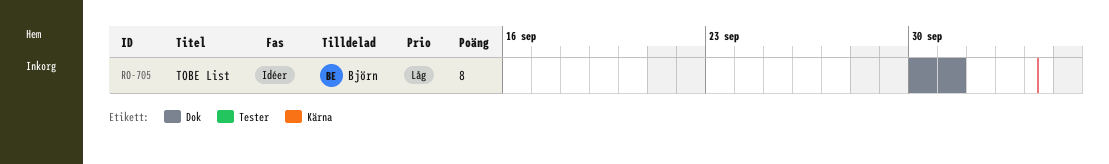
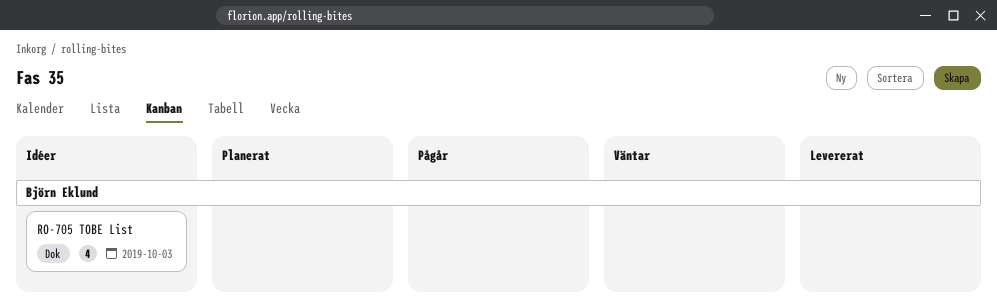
RO-705, estimate: 8 -> 4
RO-705, due: Oct 1 -> Oct 3

